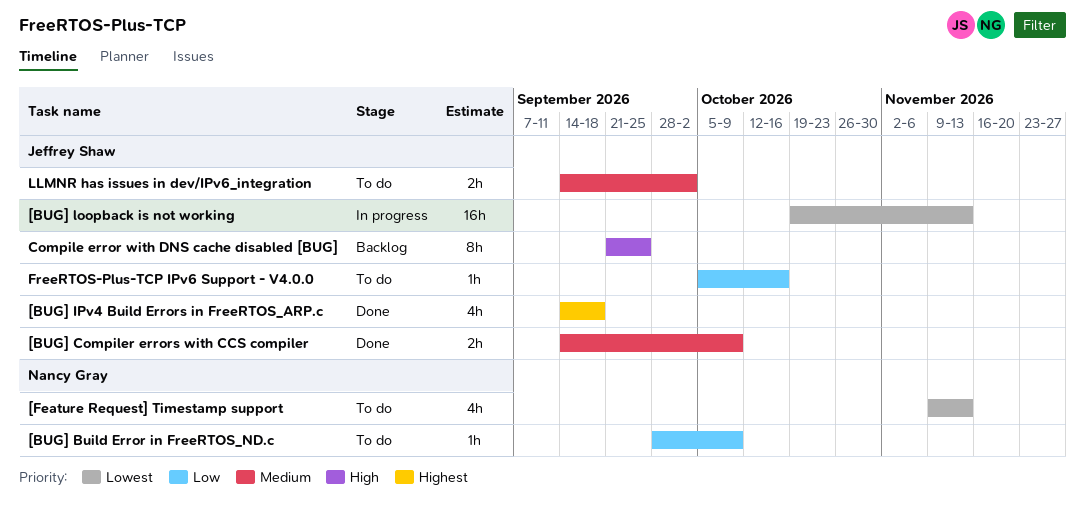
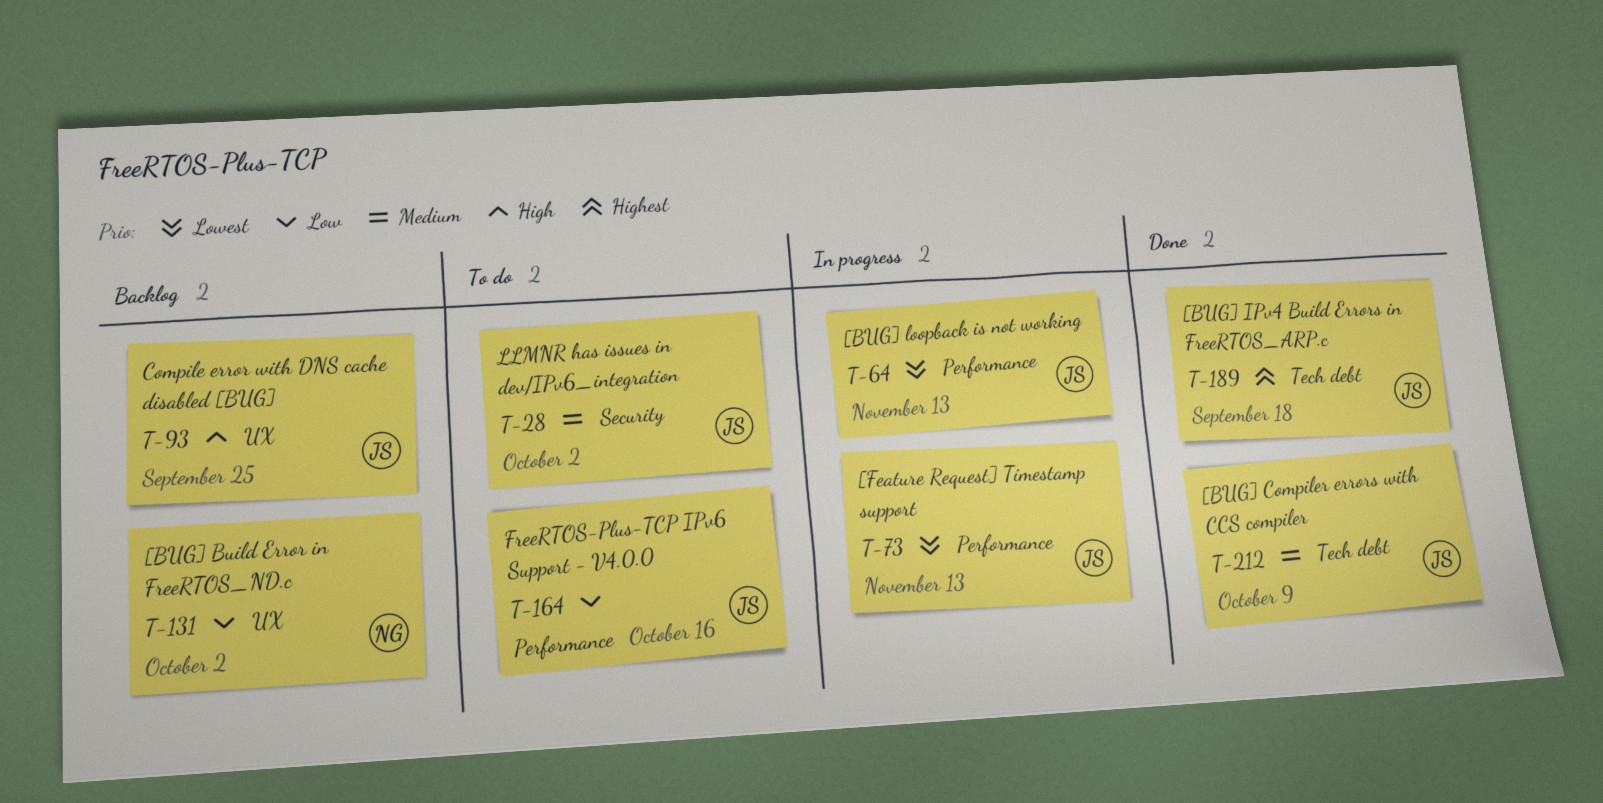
[BUG] Build Error in FreeRTOS_ND.c, status: To do -> Backlog
[BUG] Build Error in FreeRTOS_ND.c, due: Oct 9 -> Oct 2
[Feature Request] Timestamp support, status: To do -> In progress
[Feature Request] Timestamp support, owner: Nancy Gray -> Jeffrey Shaw

